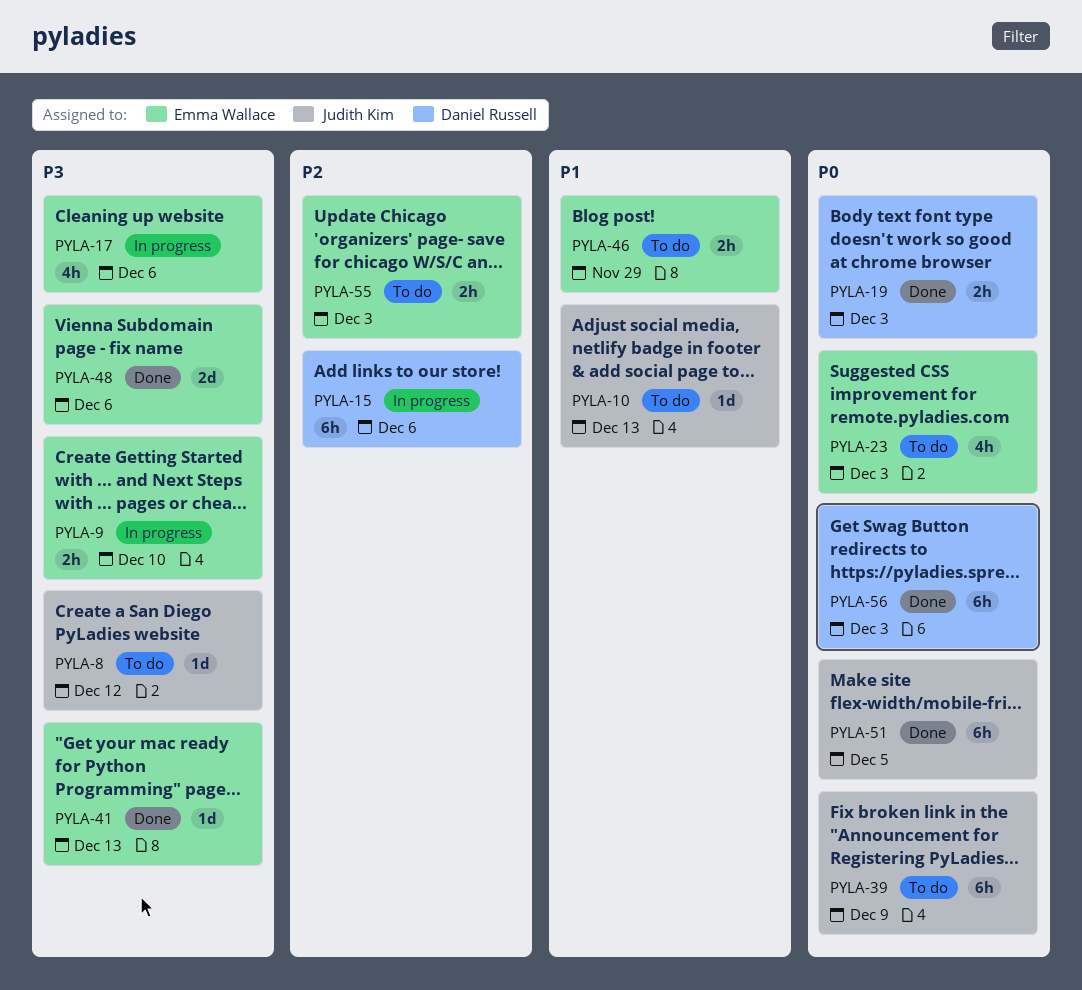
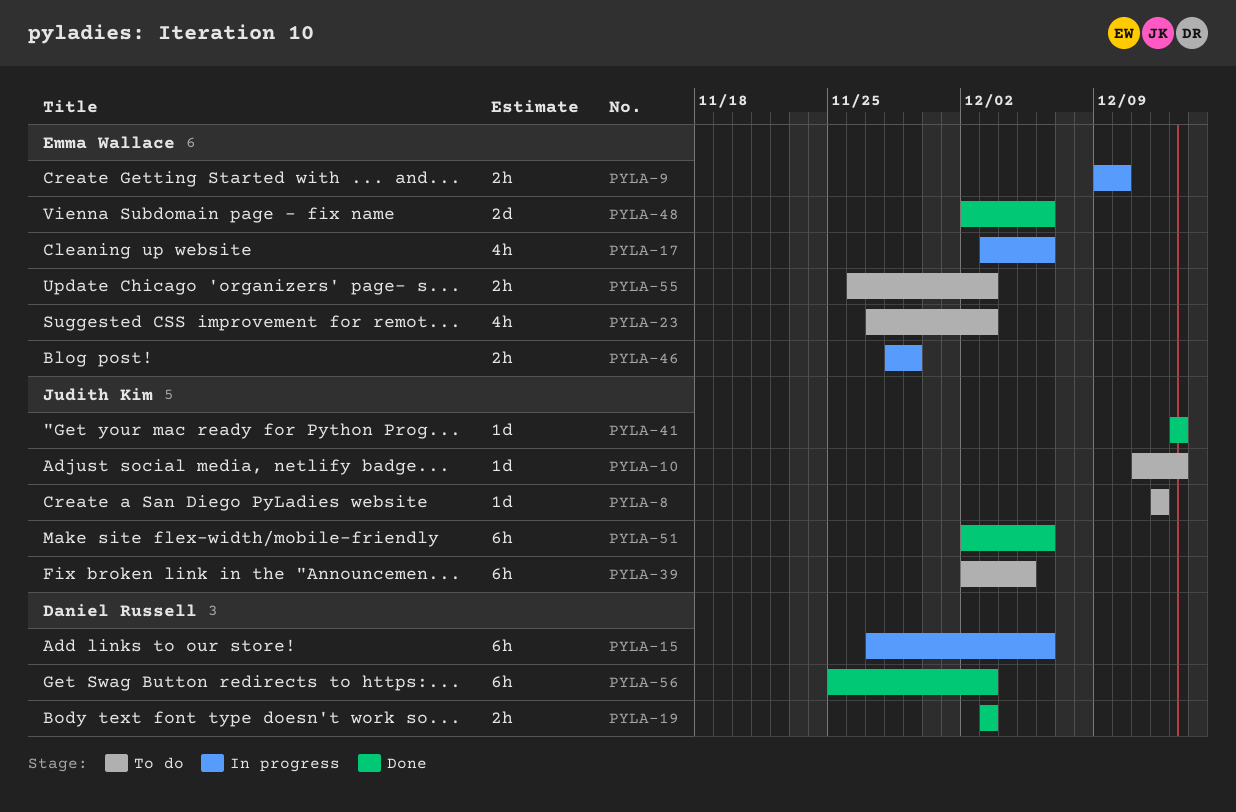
PYLA-39, due: Dec 9 -> Dec 5
PYLA-41, owner: Emma Wallace -> Judith Kim
PYLA-46, status: To do -> In progress
PYLA-51, due: Dec 5 -> Dec 6

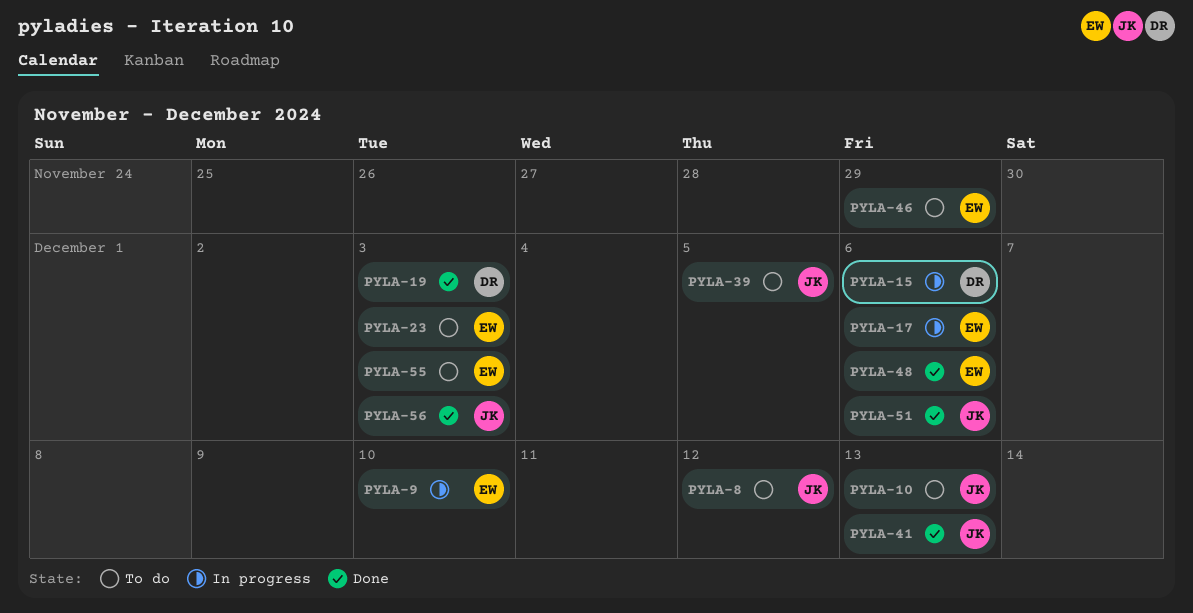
PYLA-46, status: In progress -> To do
PYLA-56, owner: Daniel Russell -> Judith Kim

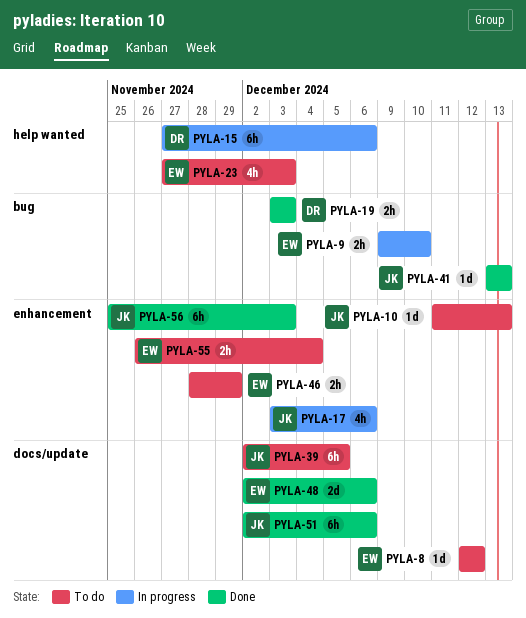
PYLA-8, owner: JK -> EW
PYLA-17, owner: EW -> JK
PYLA-55, due: Dec 3 -> Dec 4

